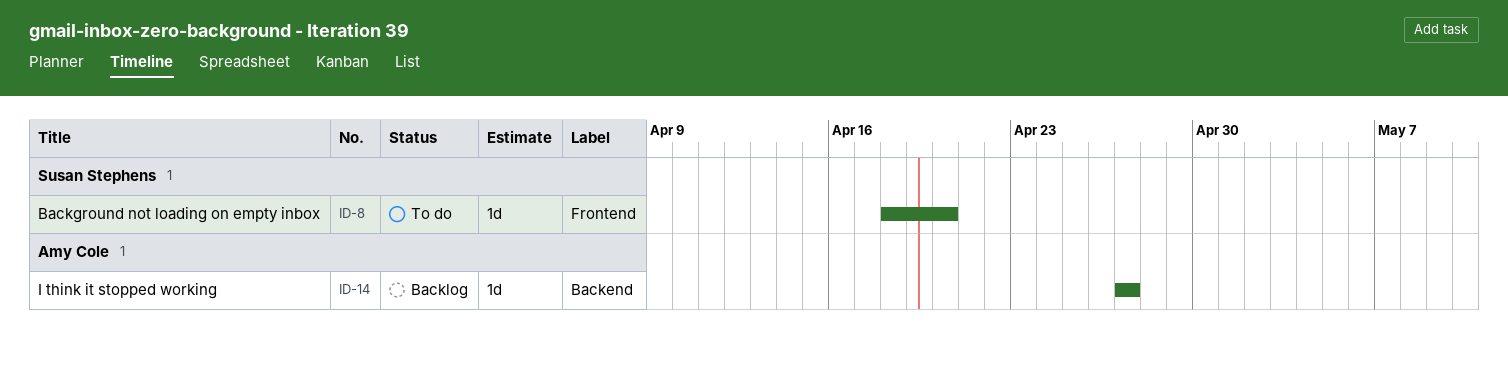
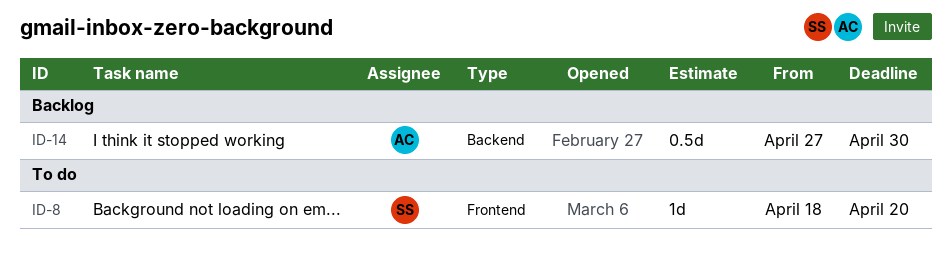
ID-14, estimate: 1d -> 0.5d
ID-14, due: Apr 27 -> Apr 30

